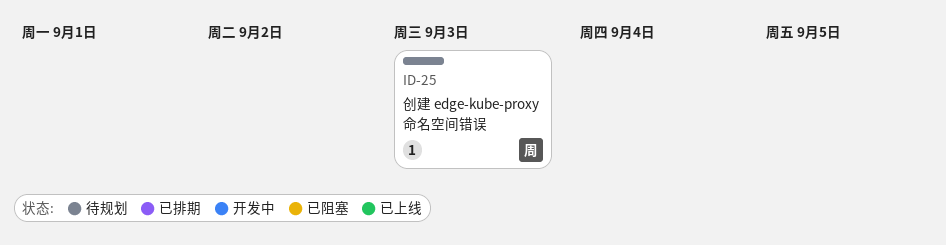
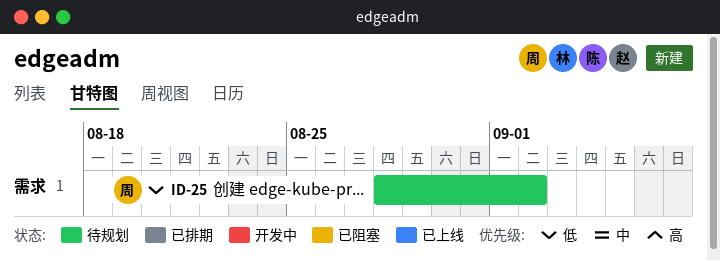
ID-25, due: Sep 3 -> Sep 2

